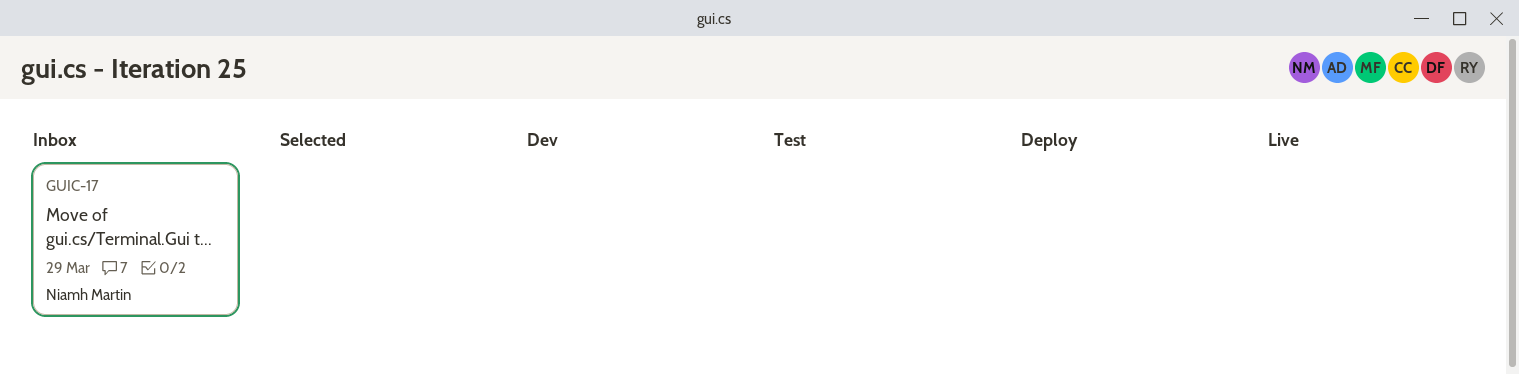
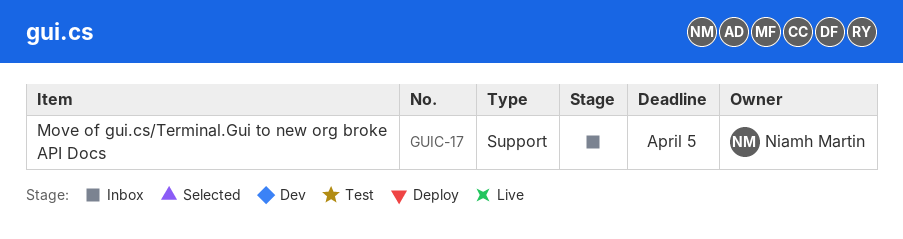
GUIC-17, due: Mar 29 -> Apr 5

